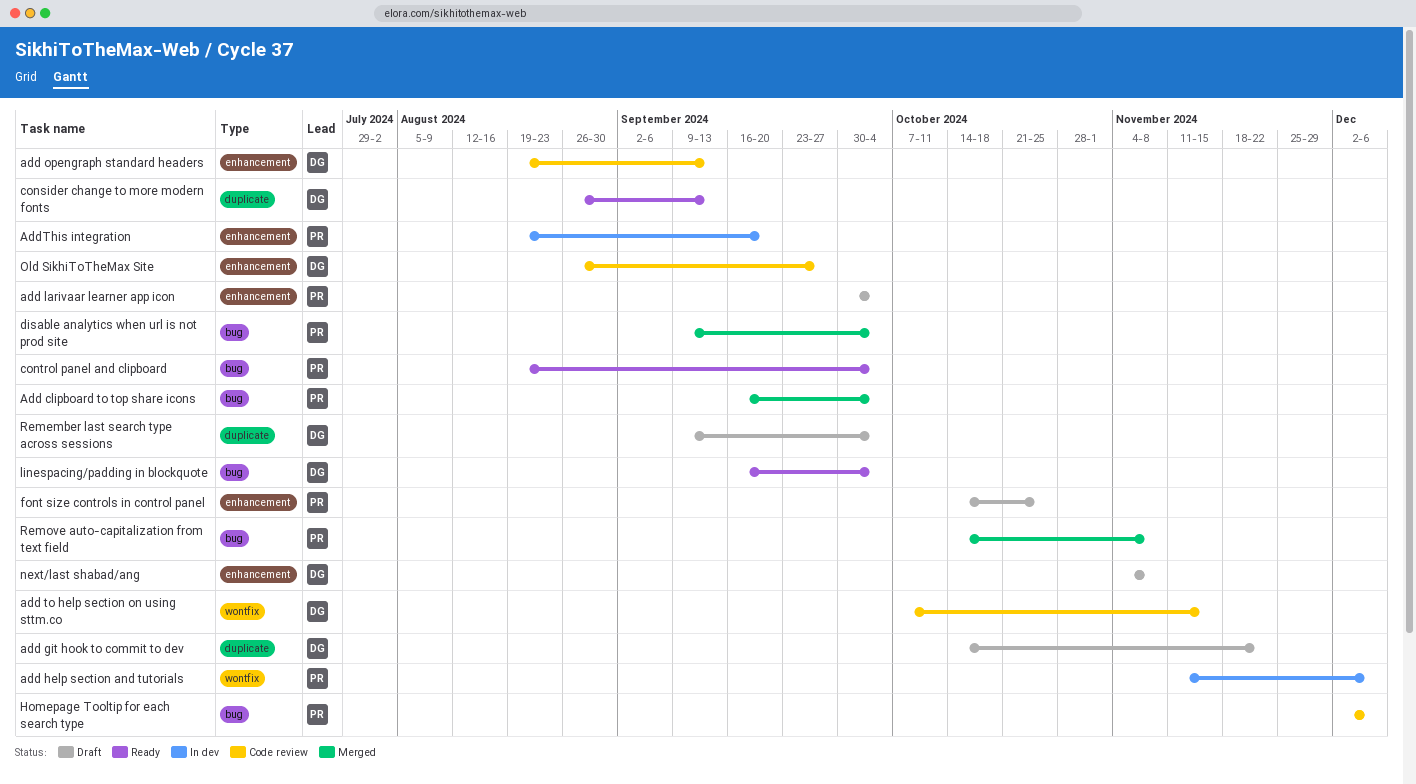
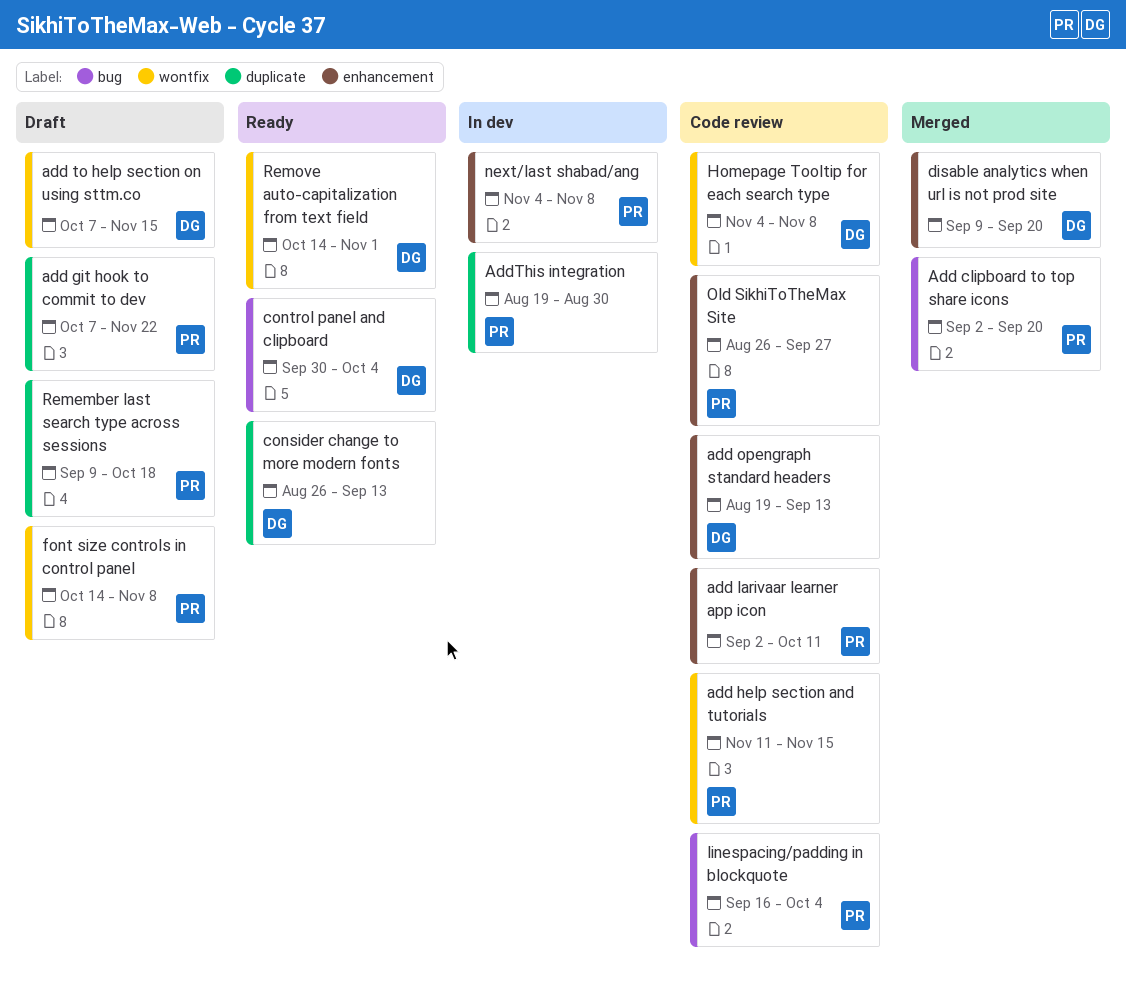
Add clipboard to top share icons, start: Sep 16 -> Sep 2
Add clipboard to top share icons, due: Oct 4 -> Sep 20
add git hook to commit to dev, owner: DG -> PR
add git hook to commit to dev, start: Oct 14 -> Oct 7
add help section and tutorials, status: In dev -> Code review
add help section and tutorials, due: Dec 6 -> Nov 15
add larivaar learner app icon, status: Draft -> Code review
add larivaar learner app icon, start: Sep 30 -> Sep 2
add larivaar learner app icon, due: Oct 4 -> Oct 11
add to help section on using sttm.co, status: Code review -> Draft
AddThis integration, label: enhancement -> duplicate
AddThis integration, due: Sep 20 -> Aug 30
control panel and clipboard, owner: PR -> DG
control panel and clipboard, start: Aug 19 -> Sep 30
disable analytics when url is not prod site, owner: PR -> DG
disable analytics when url is not prod site, label: bug -> enhancement
disable analytics when url is not prod site, due: Oct 4 -> Sep 20
font size controls in control panel, label: enhancement -> wontfix
font size controls in control panel, due: Oct 25 -> Nov 8
Homepage Tooltip for each search type, owner: PR -> DG
Homepage Tooltip for each search type, label: bug -> wontfix
Homepage Tooltip for each search type, start: Dec 2 -> Nov 4
Homepage Tooltip for each search type, due: Dec 6 -> Nov 8
linespacing/padding in blockquote, status: Ready -> Code review
linespacing/padding in blockquote, owner: DG -> PR
next/last shabad/ang, status: Draft -> In dev
next/last shabad/ang, owner: DG -> PR
Old SikhiToTheMax Site, owner: DG -> PR
Remember last search type across sessions, owner: DG -> PR
Remember last search type across sessions, due: Oct 4 -> Oct 18
Remove auto-capitalization from text field, status: Merged -> Ready
Remove auto-capitalization from text field, owner: PR -> DG
Remove auto-capitalization from text field, label: bug -> wontfix
Remove auto-capitalization from text field, due: Nov 8 -> Nov 1

